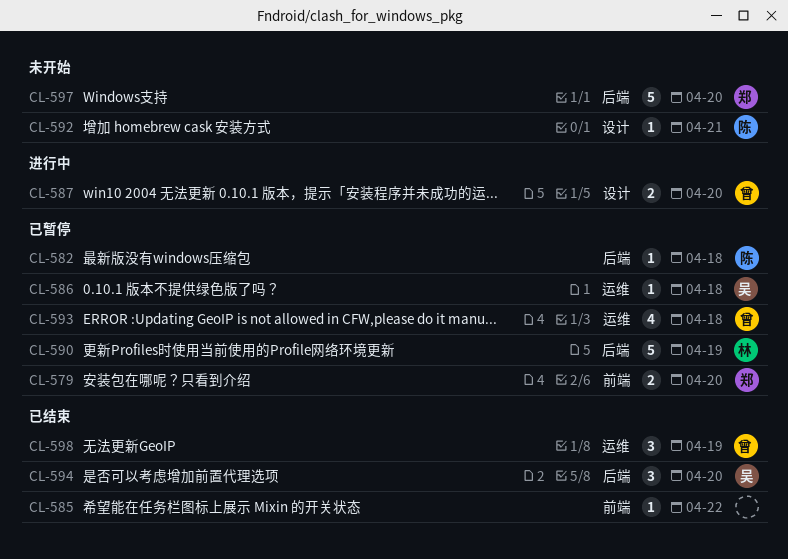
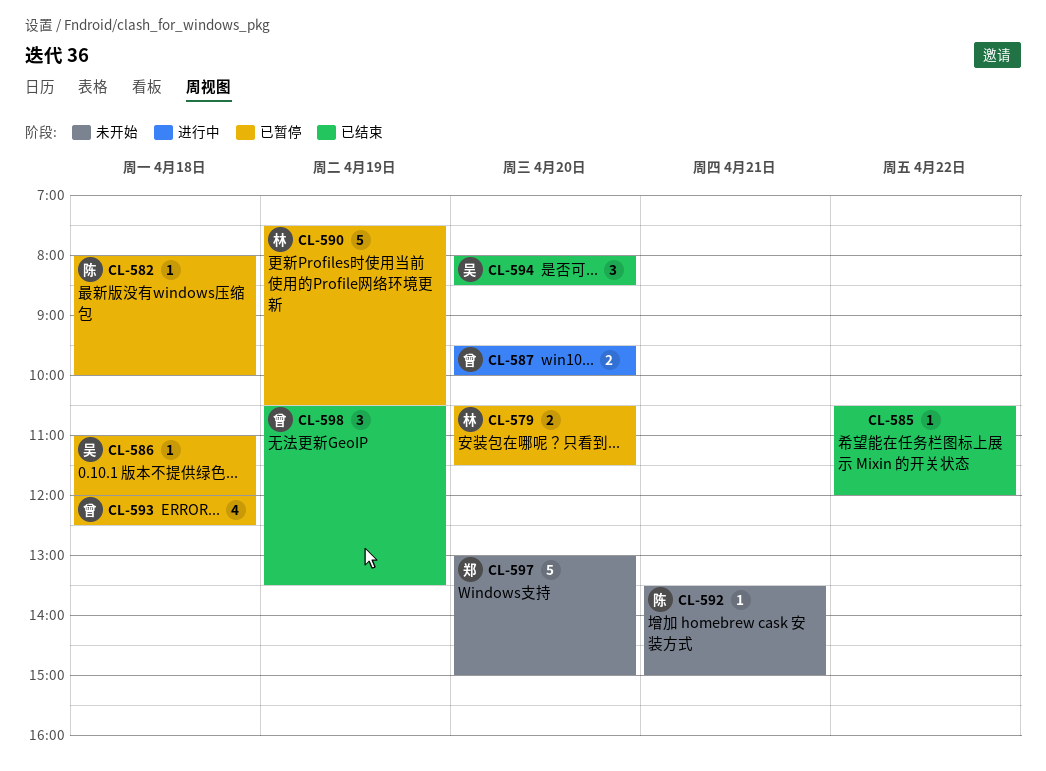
CL-579, owner: 郑 -> 林

